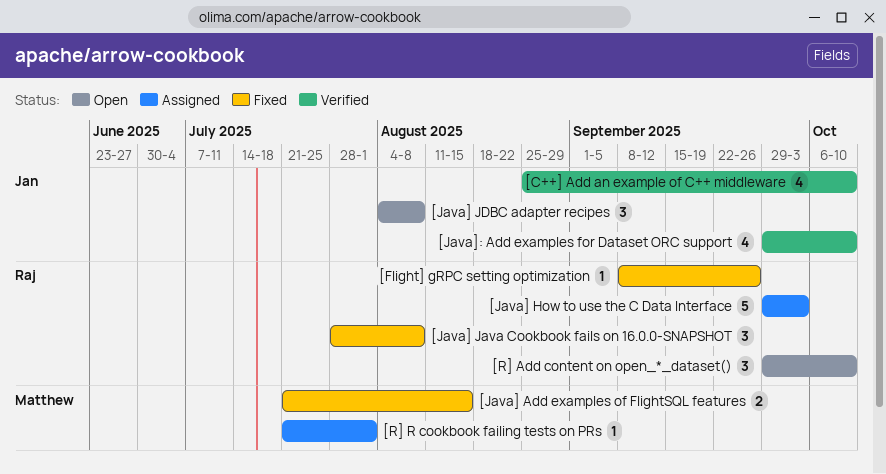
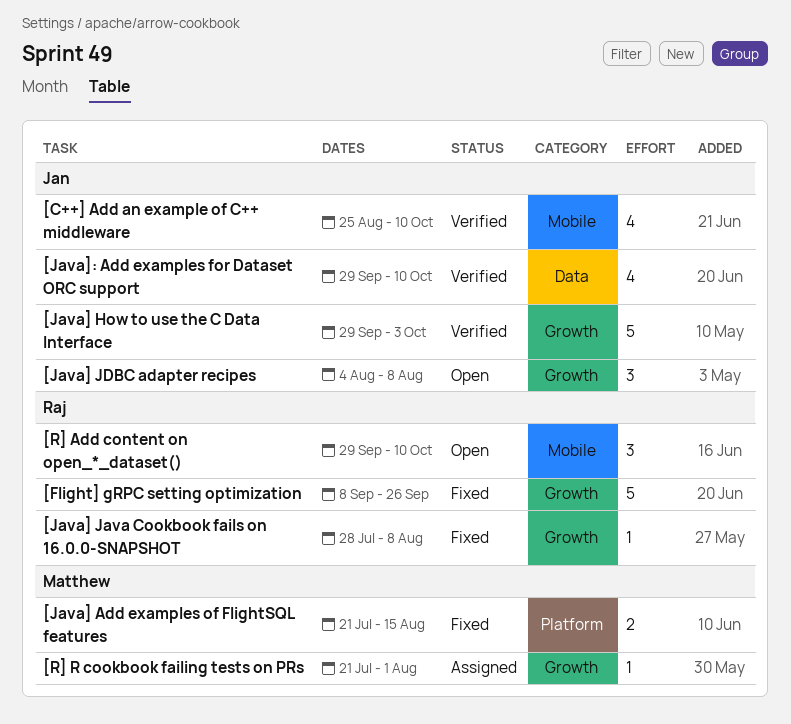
[Flight] gRPC setting optimization, estimate: 1 -> 5
[Java] How to use the C Data Interface, status: Assigned -> Verified
[Java] How to use the C Data Interface, owner: Raj -> Jan
[Java] Java Cookbook fails on 16.0.0-SNAPSHOT, estimate: 3 -> 1

